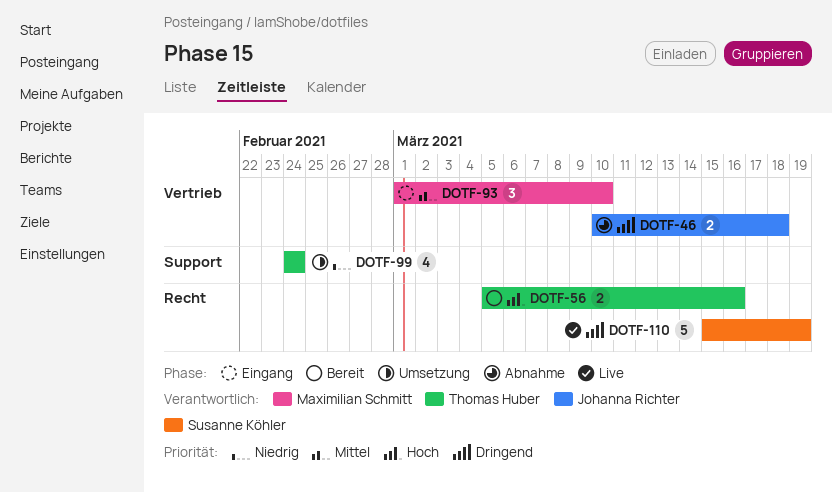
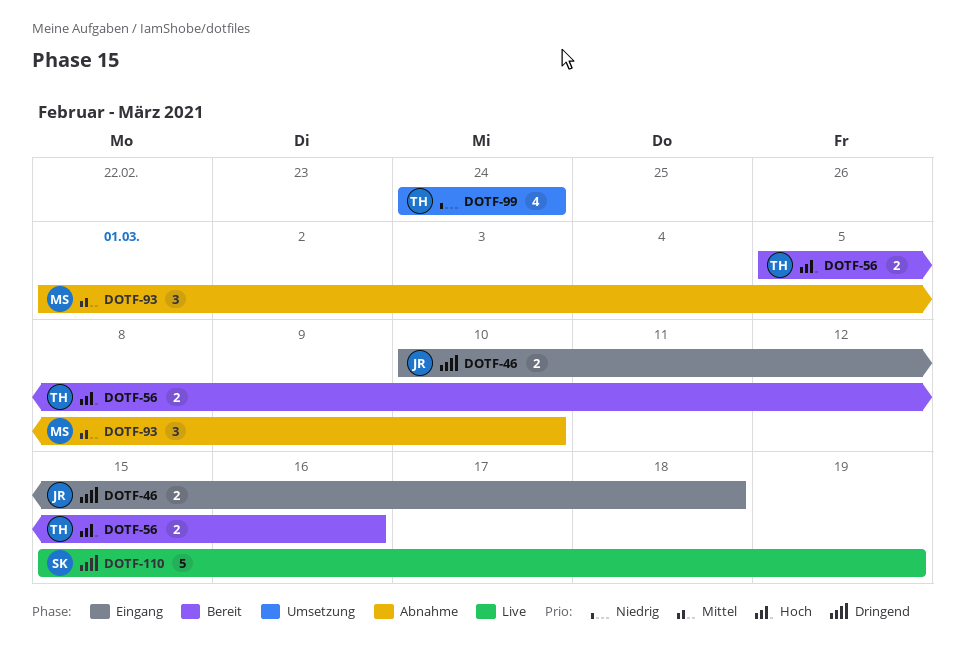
DOTF-46, status: Abnahme -> Eingang
DOTF-93, status: Eingang -> Abnahme

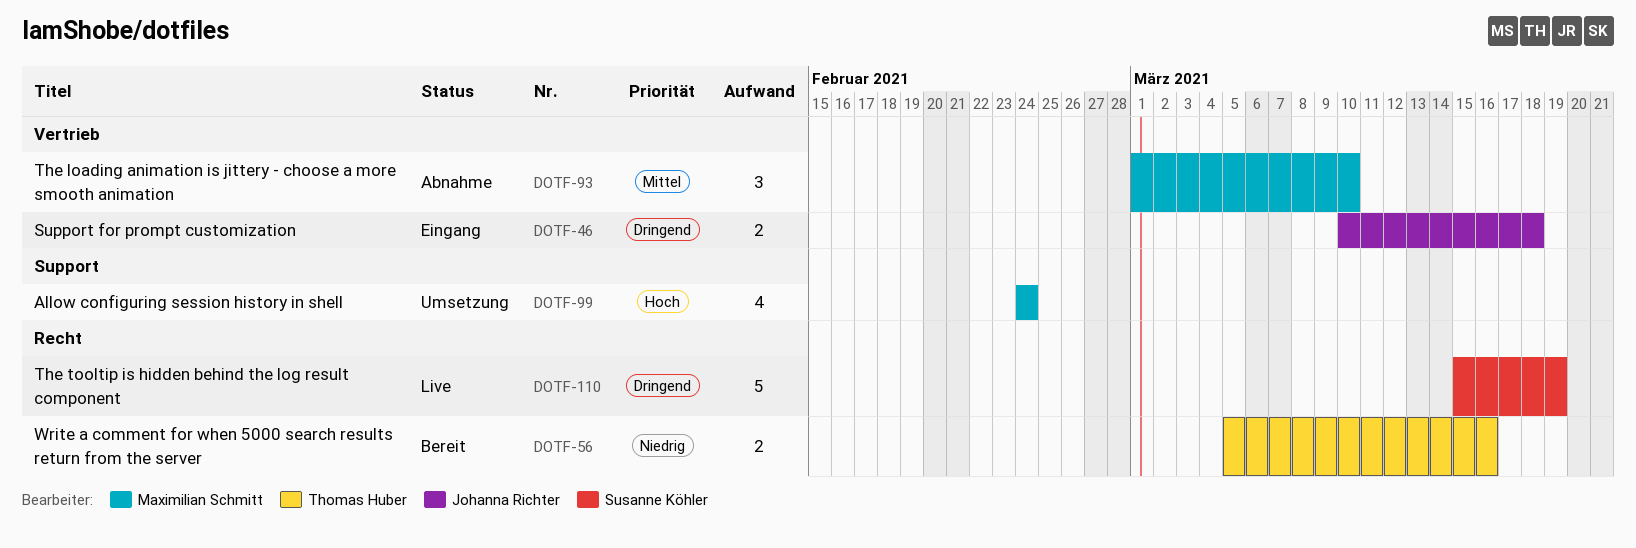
DOTF-56, priority: Hoch -> Niedrig
DOTF-99, owner: Thomas Huber -> Maximilian Schmitt
DOTF-99, priority: Niedrig -> Hoch

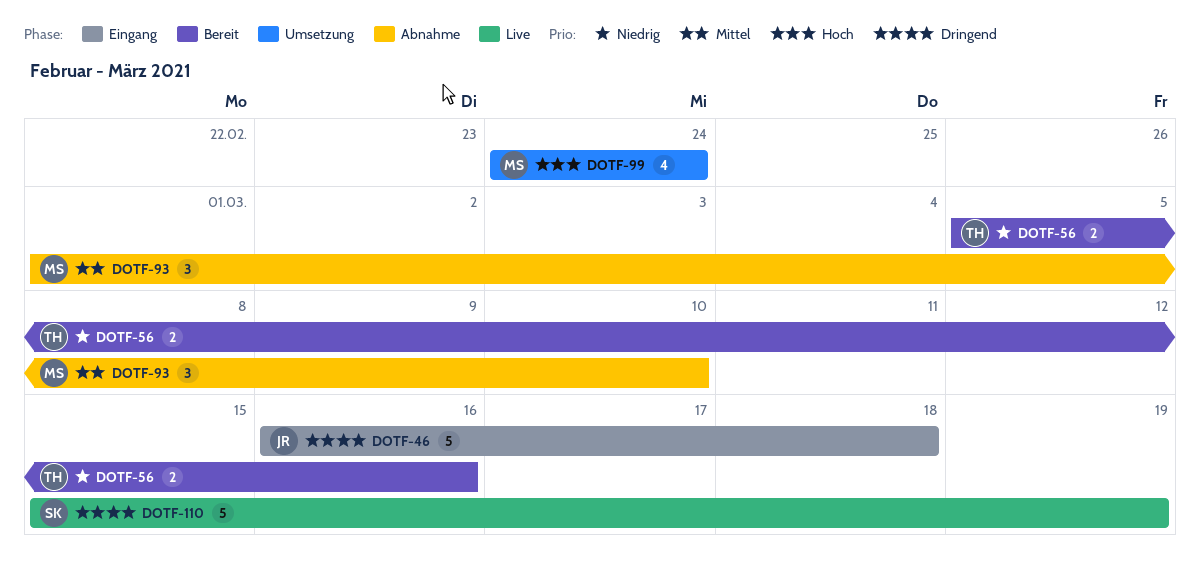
DOTF-46, estimate: 2 -> 5
DOTF-46, start: Mar 10 -> Mar 16

